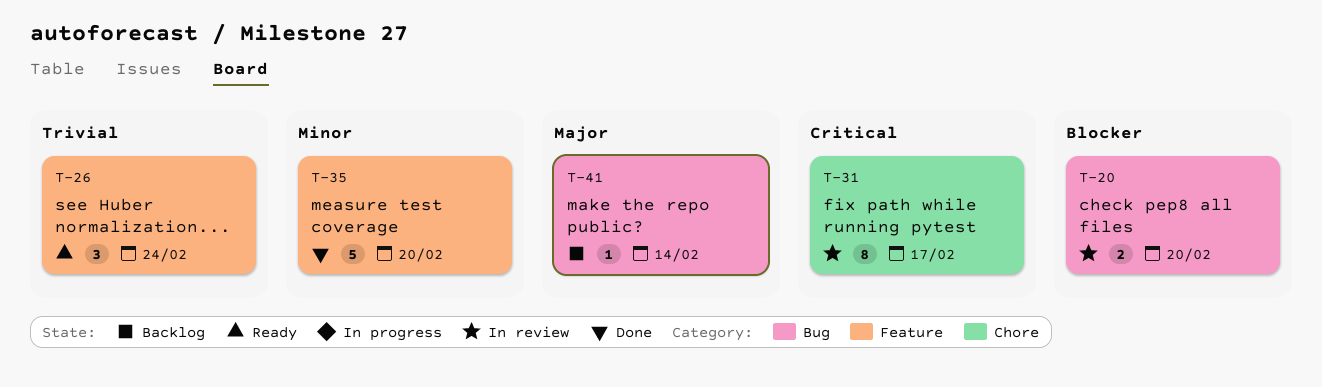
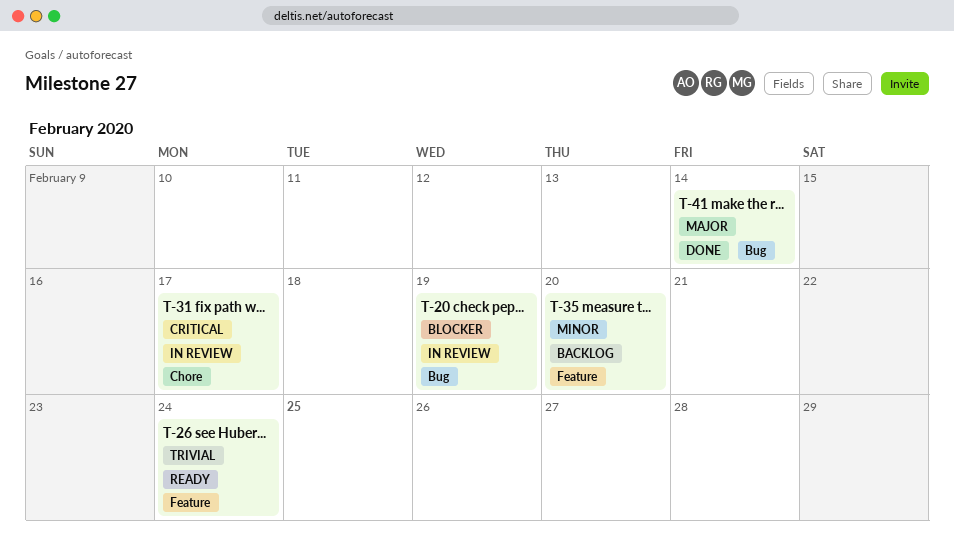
T-20, due: Feb 20 -> Feb 19
T-35, status: Done -> Backlog
T-41, status: Backlog -> Done

